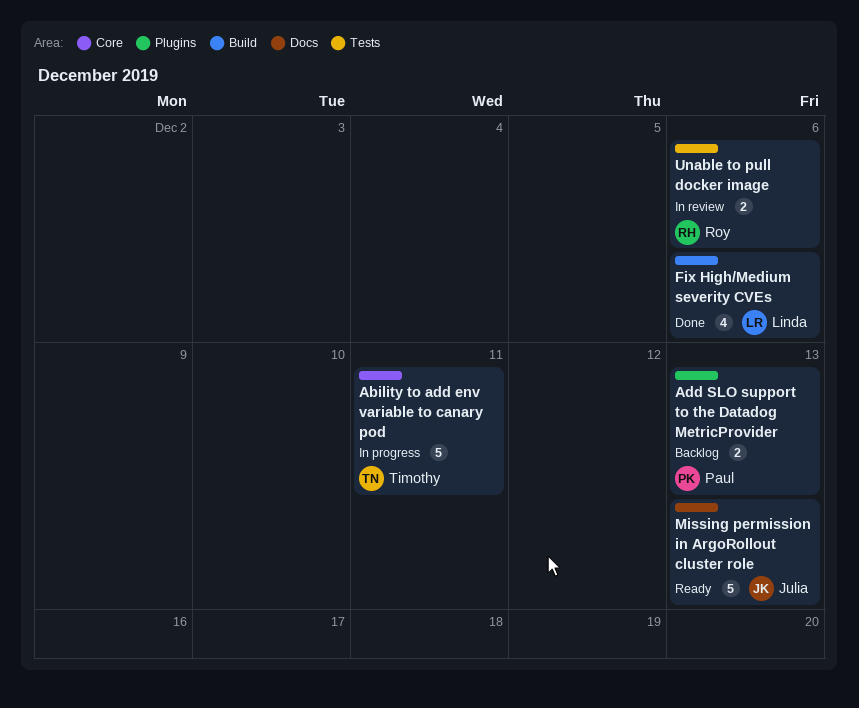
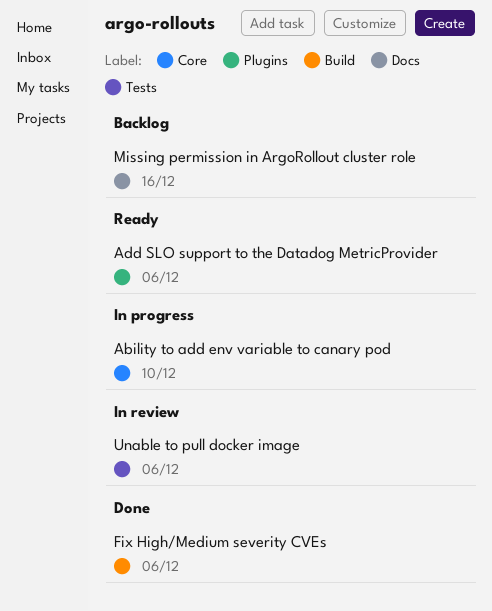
Ability to add env variable to canary pod, due: Dec 11 -> Dec 10
Add SLO support to the Datadog MetricProvider, status: Backlog -> Ready
Add SLO support to the Datadog MetricProvider, due: Dec 13 -> Dec 6
Missing permission in ArgoRollout cluster role, status: Ready -> Backlog
Missing permission in ArgoRollout cluster role, due: Dec 13 -> Dec 16

